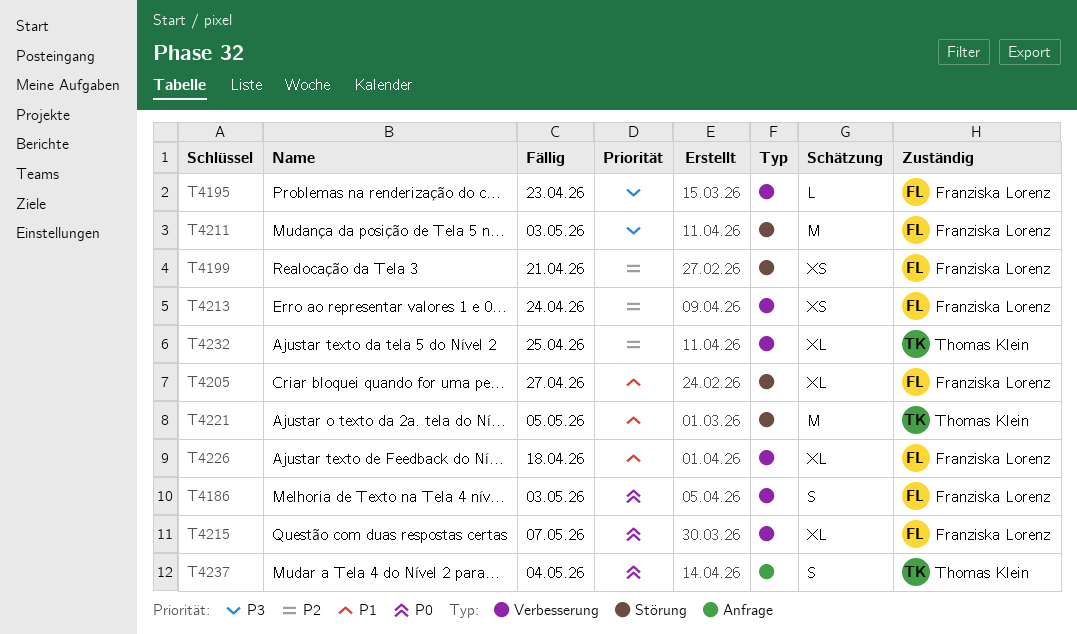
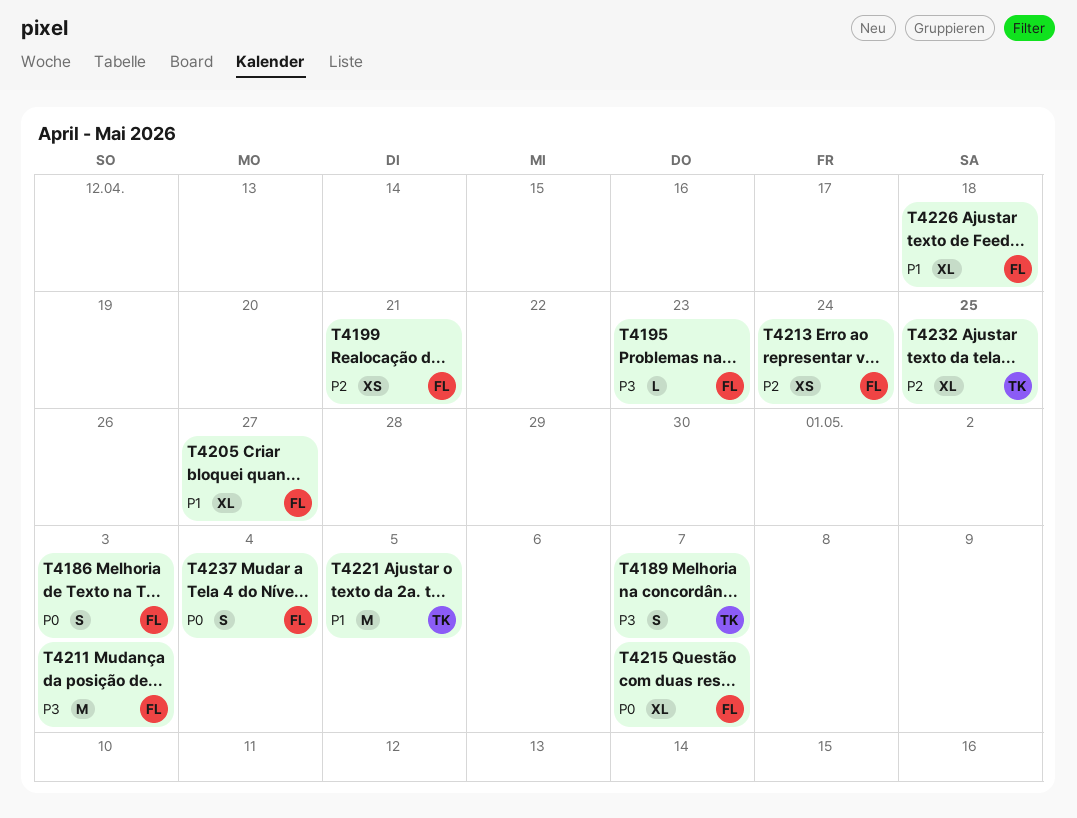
T4189: none -> present
T4237, owner: Thomas Klein -> Franziska Lorenz

